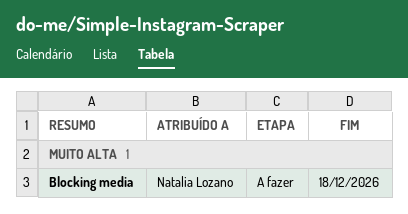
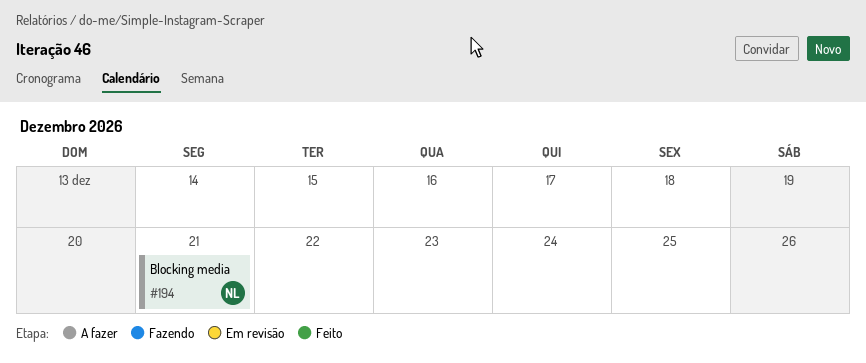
Blocking media, due: Dec 18 -> Dec 21

